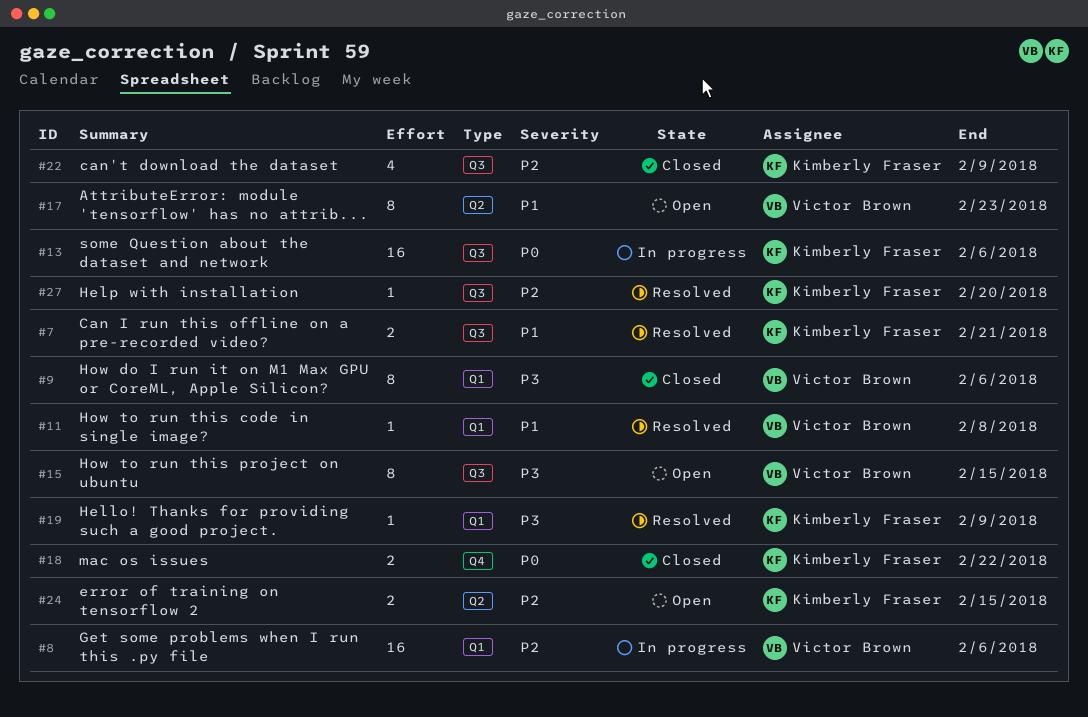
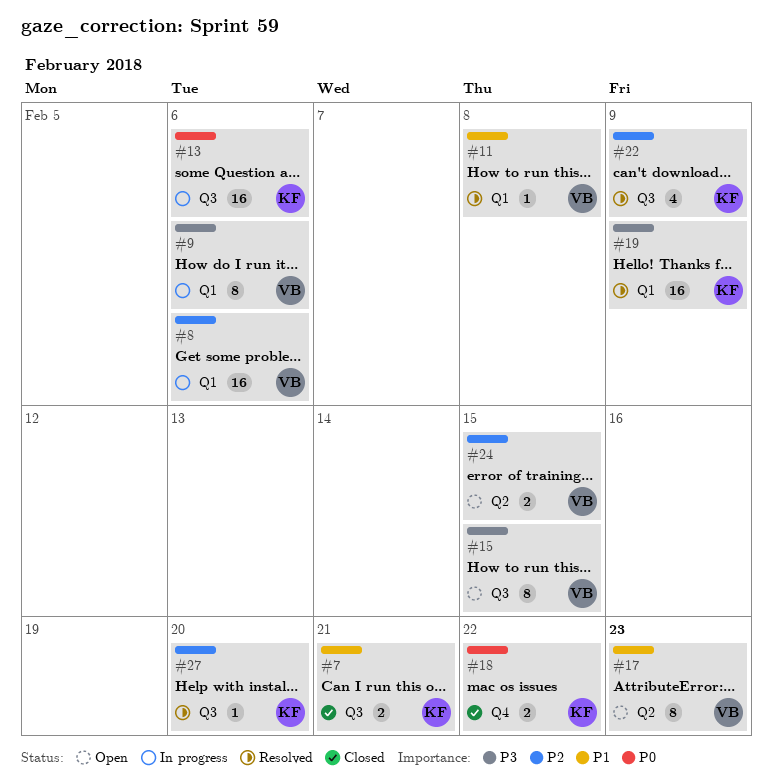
#7, status: Resolved -> Closed
#9, status: Closed -> In progress
#19, estimate: 1 -> 16
#22, status: Closed -> Resolved
#24, owner: Kimberly Fraser -> Victor Brown

